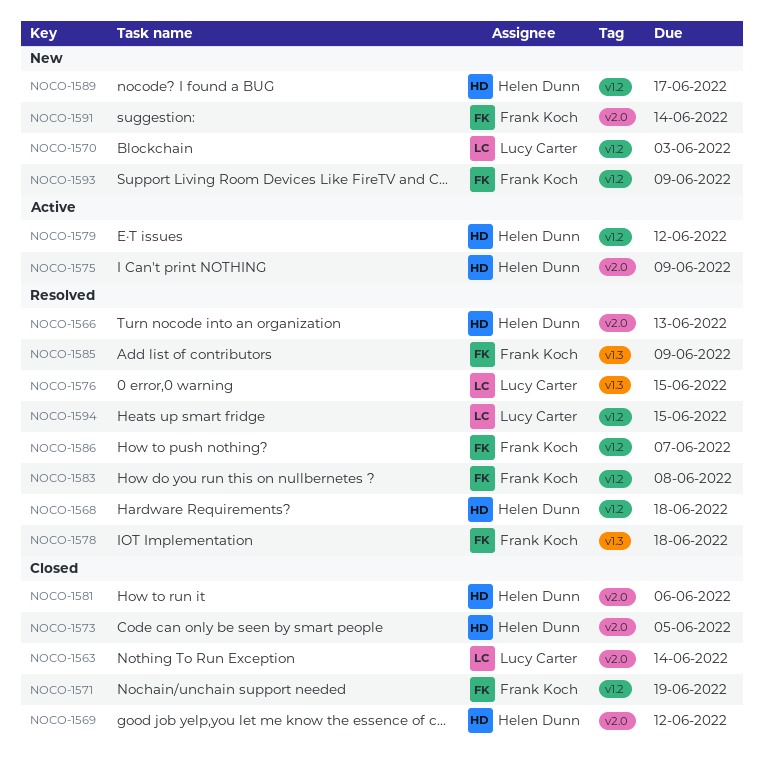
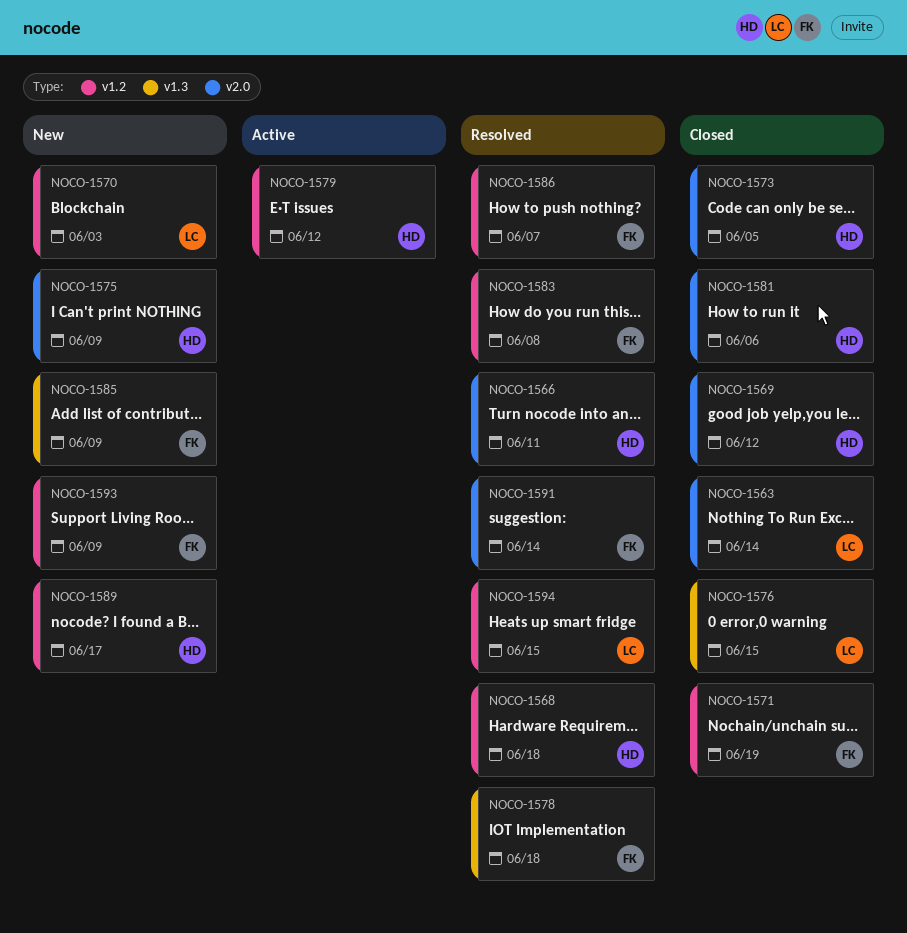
NOCO-1566, due: Jun 13 -> Jun 11
NOCO-1575, status: Active -> New
NOCO-1576, status: Resolved -> Closed
NOCO-1585, status: Resolved -> New
NOCO-1591, status: New -> Resolved

